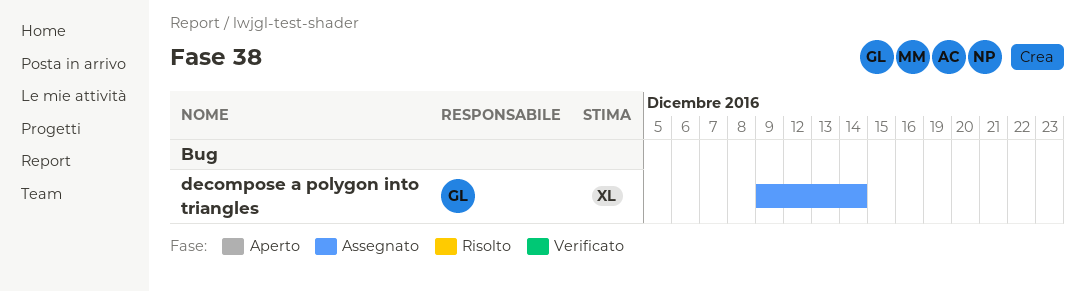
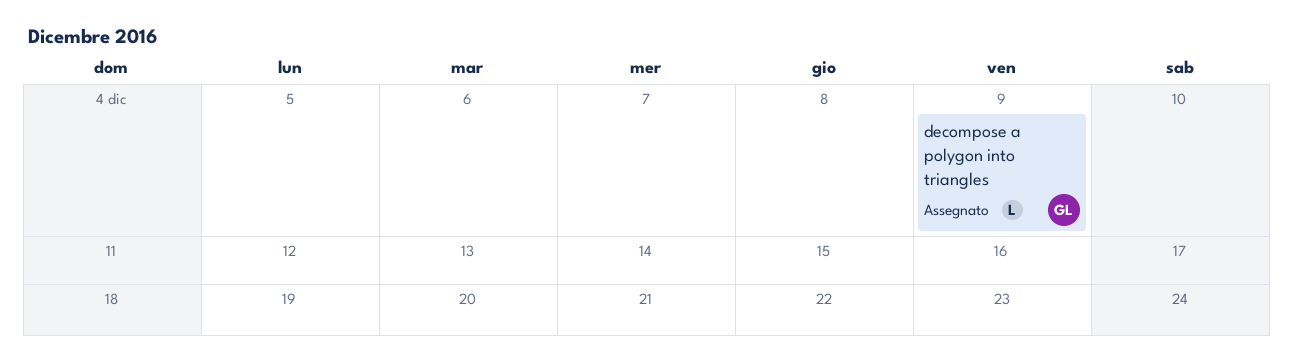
decompose a polygon into triangles, estimate: XL -> L
decompose a polygon into triangles, due: Dec 14 -> Dec 9

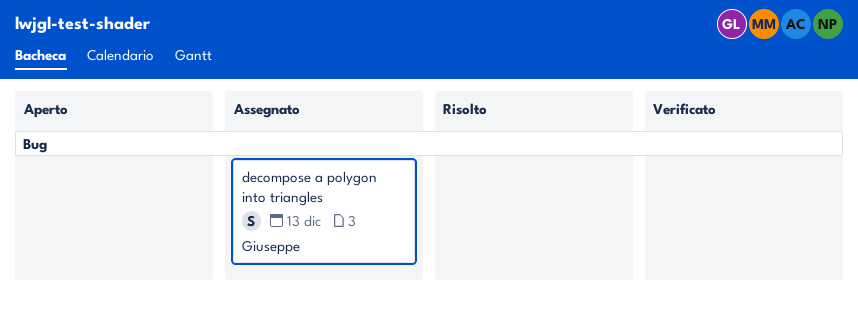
decompose a polygon into triangles, estimate: L -> S
decompose a polygon into triangles, due: Dec 9 -> Dec 13

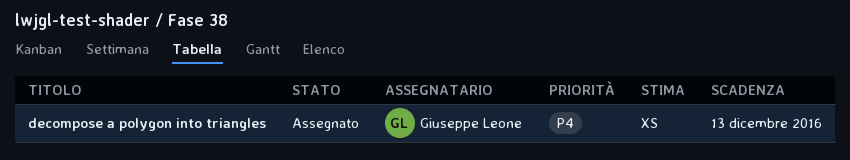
decompose a polygon into triangles, estimate: S -> XS

